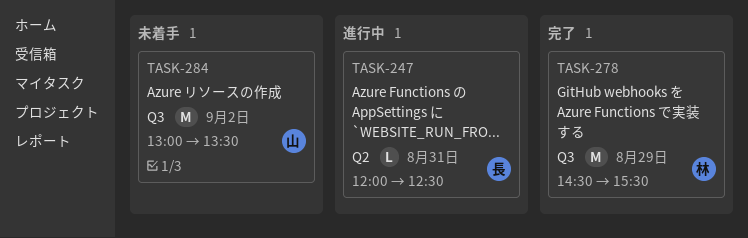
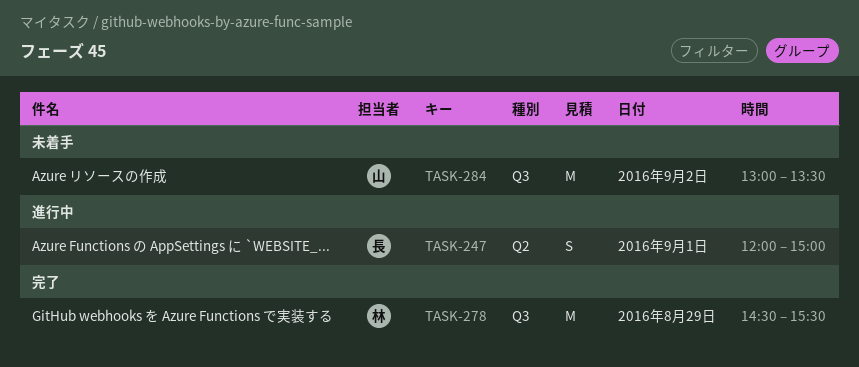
TASK-247, estimate: L -> S
TASK-247, day: Aug 31 -> Sep 1
TASK-247, ends: 12:30 -> 15:00

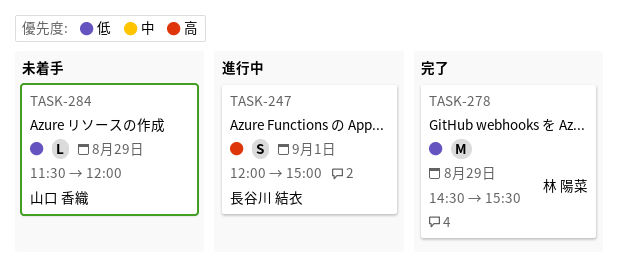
TASK-284, estimate: M -> L
TASK-284, day: Sep 2 -> Aug 29
TASK-284, begins: 13:00 -> 11:30
TASK-284, ends: 13:30 -> 12:00

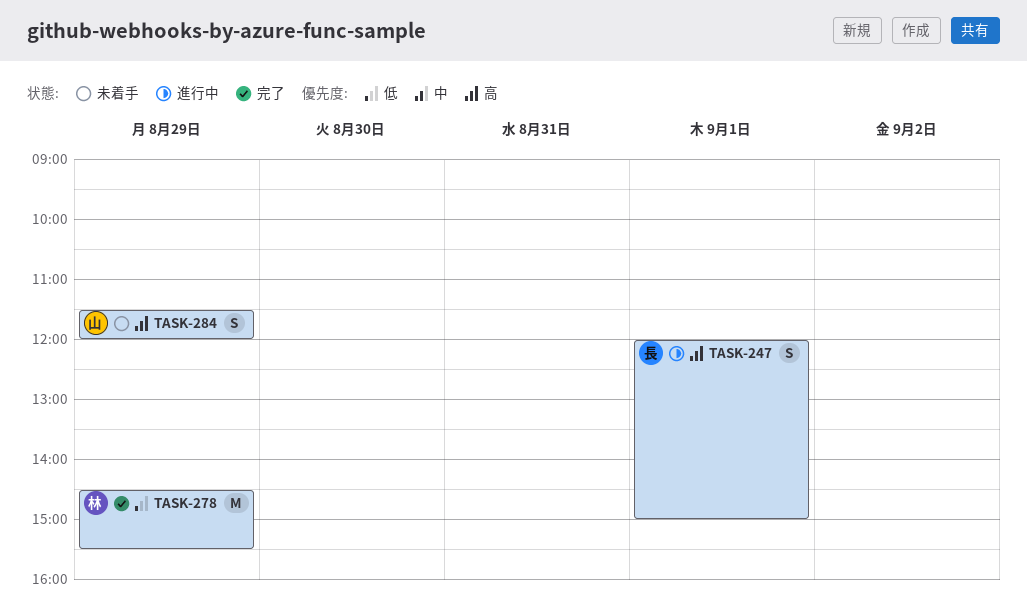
TASK-284, priority: 低 -> 高
TASK-284, estimate: L -> S

